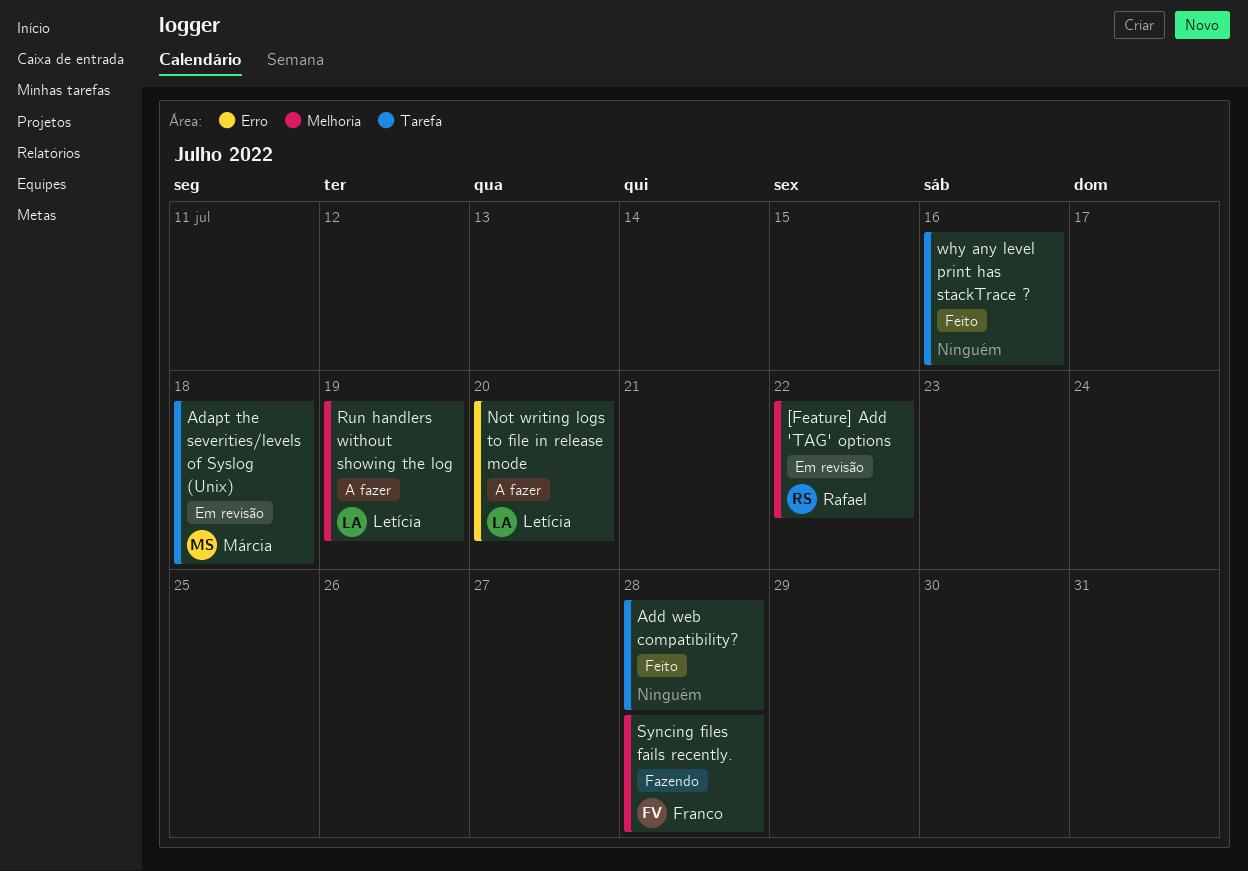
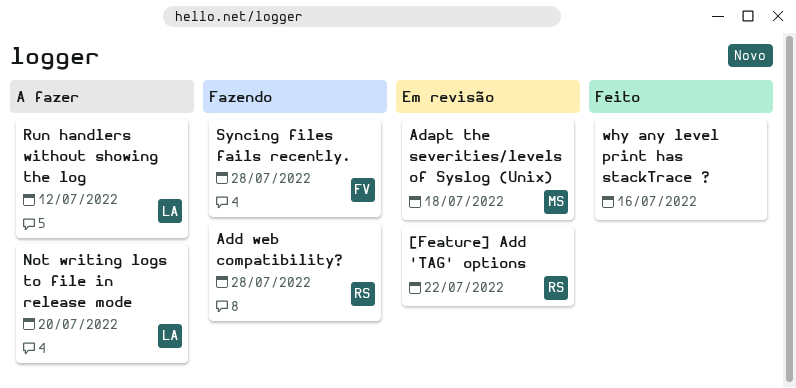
Add web compatibility?, status: Feito -> Fazendo
Add web compatibility?, owner: none -> Rafael
Run handlers without showing the log, due: Jul 19 -> Jul 12

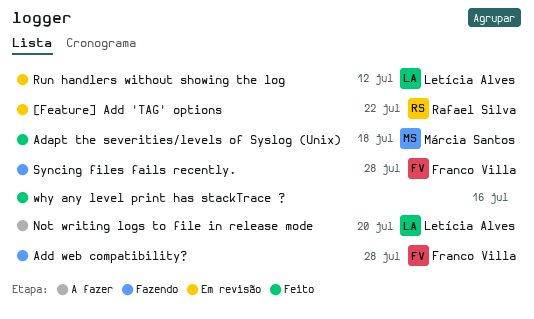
Adapt the severities/levels of Syslog (Unix), status: Em revisão -> Feito
Add web compatibility?, owner: Rafael Silva -> Franco Villa
Run handlers without showing the log, status: A fazer -> Em revisão

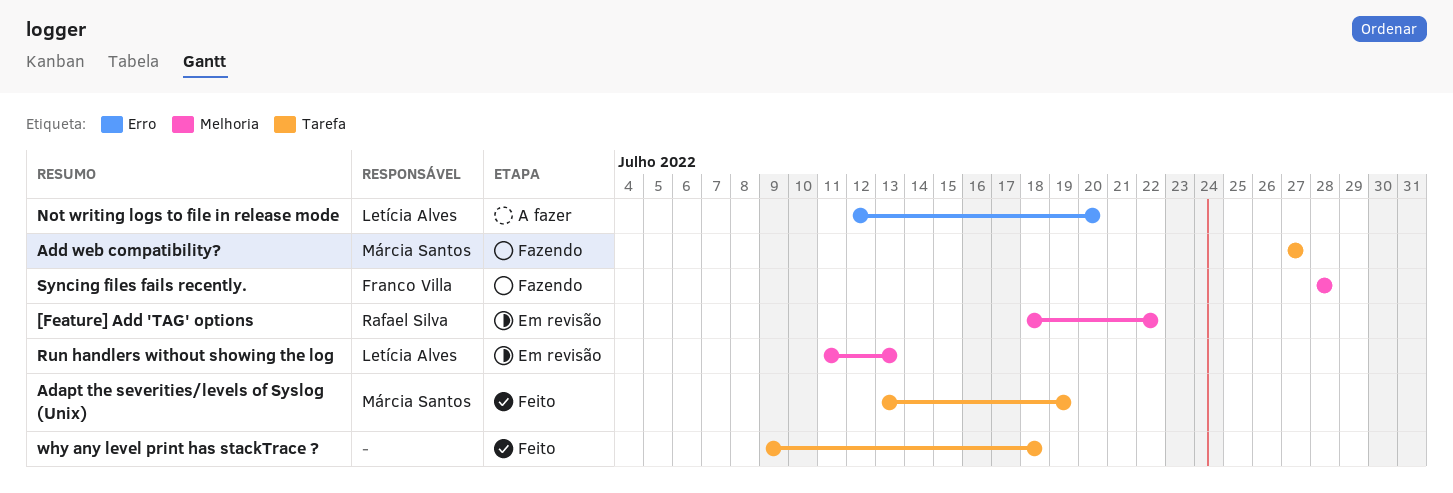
Adapt the severities/levels of Syslog (Unix), due: Jul 18 -> Jul 19
Add web compatibility?, owner: Franco Villa -> Márcia Santos
Add web compatibility?, due: Jul 28 -> Jul 27
Run handlers without showing the log, due: Jul 12 -> Jul 13
why any level print has stackTrace ?, due: Jul 16 -> Jul 18

